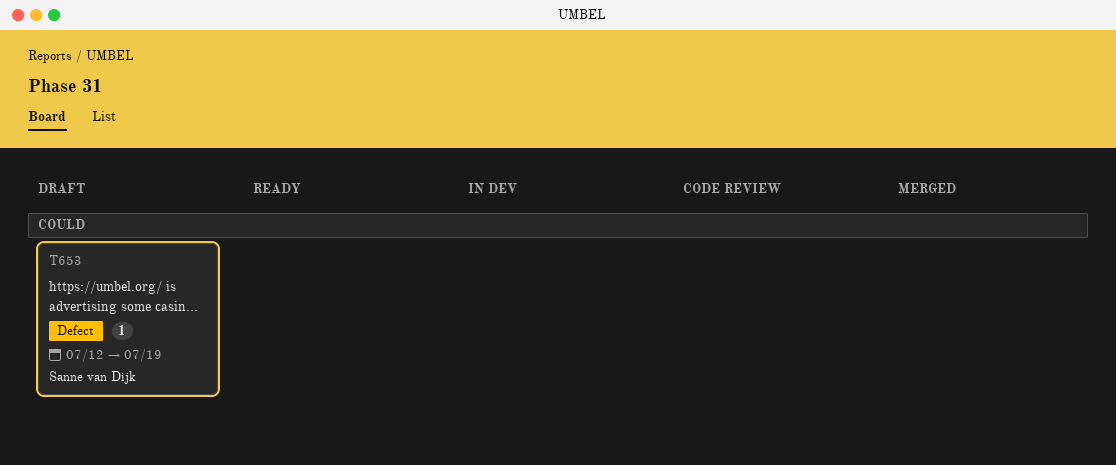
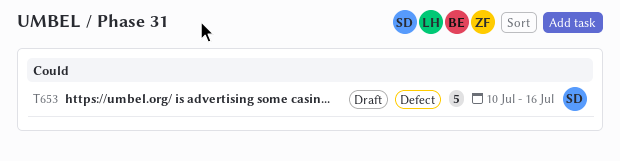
T653, estimate: 1 -> 5
T653, start: Jul 12 -> Jul 10
T653, due: Jul 19 -> Jul 16

